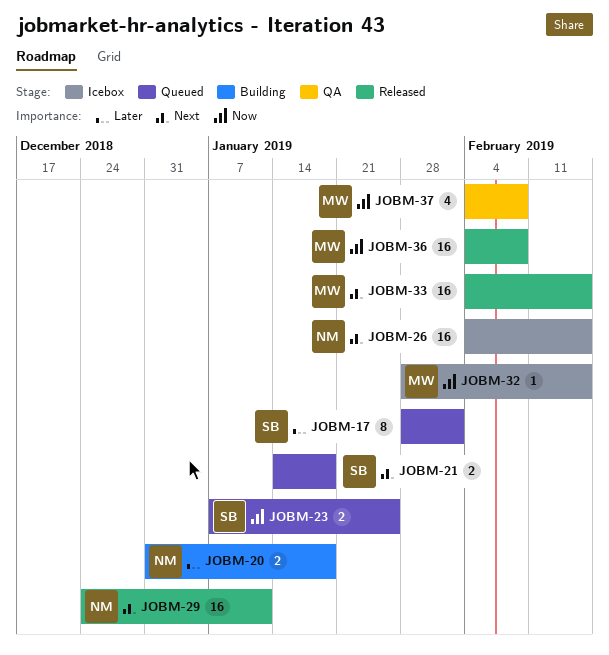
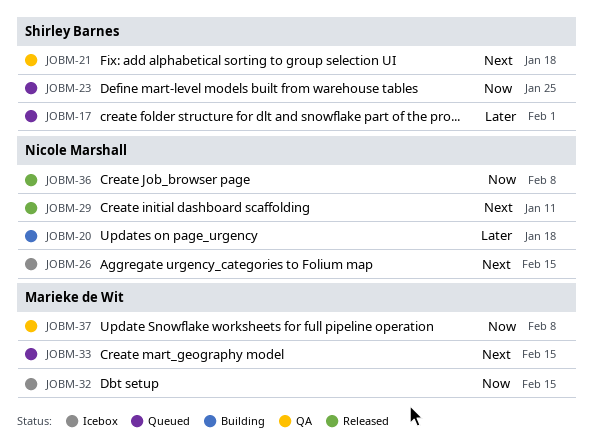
JOBM-21, status: Queued -> QA
JOBM-33, status: Released -> Queued
JOBM-36, owner: Marieke de Wit -> Nicole Marshall

